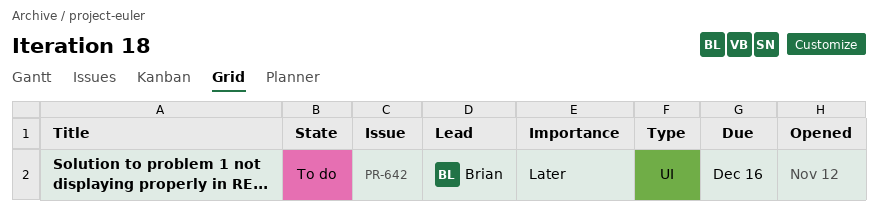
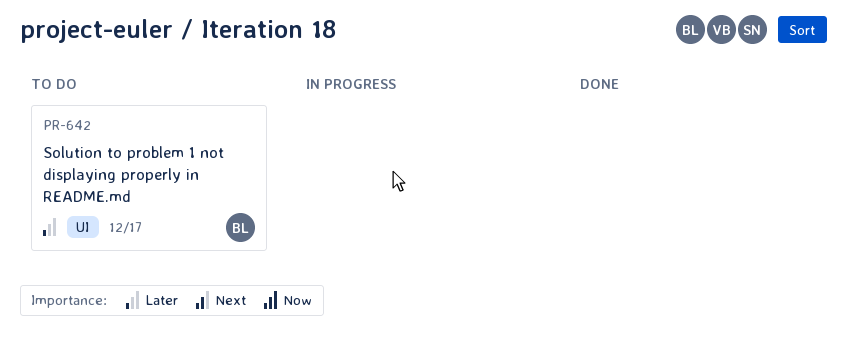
PR-642, due: Dec 16 -> Dec 17

